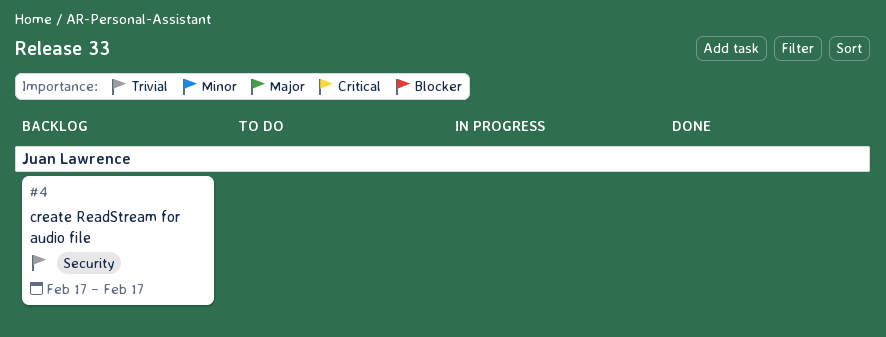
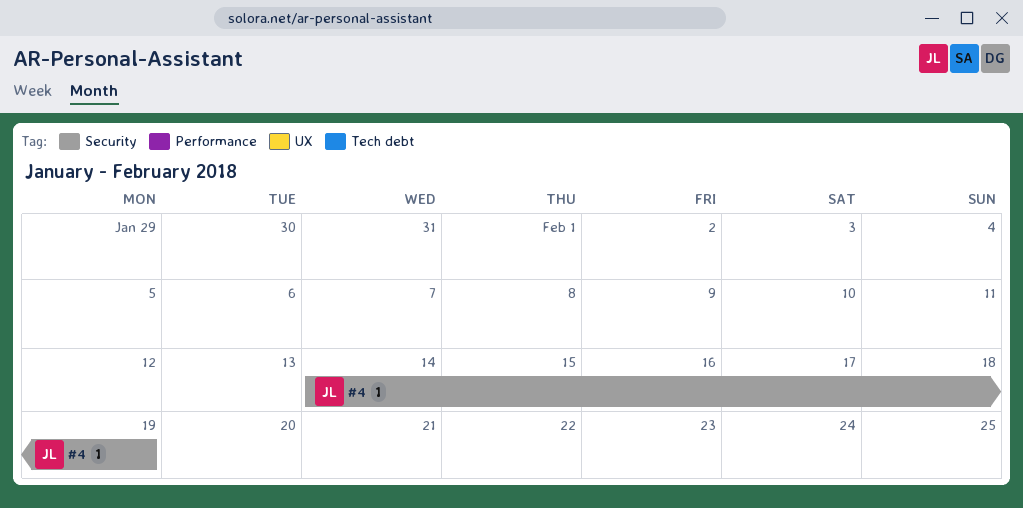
#4, start: Feb 17 -> Feb 14
#4, due: Feb 17 -> Feb 19

